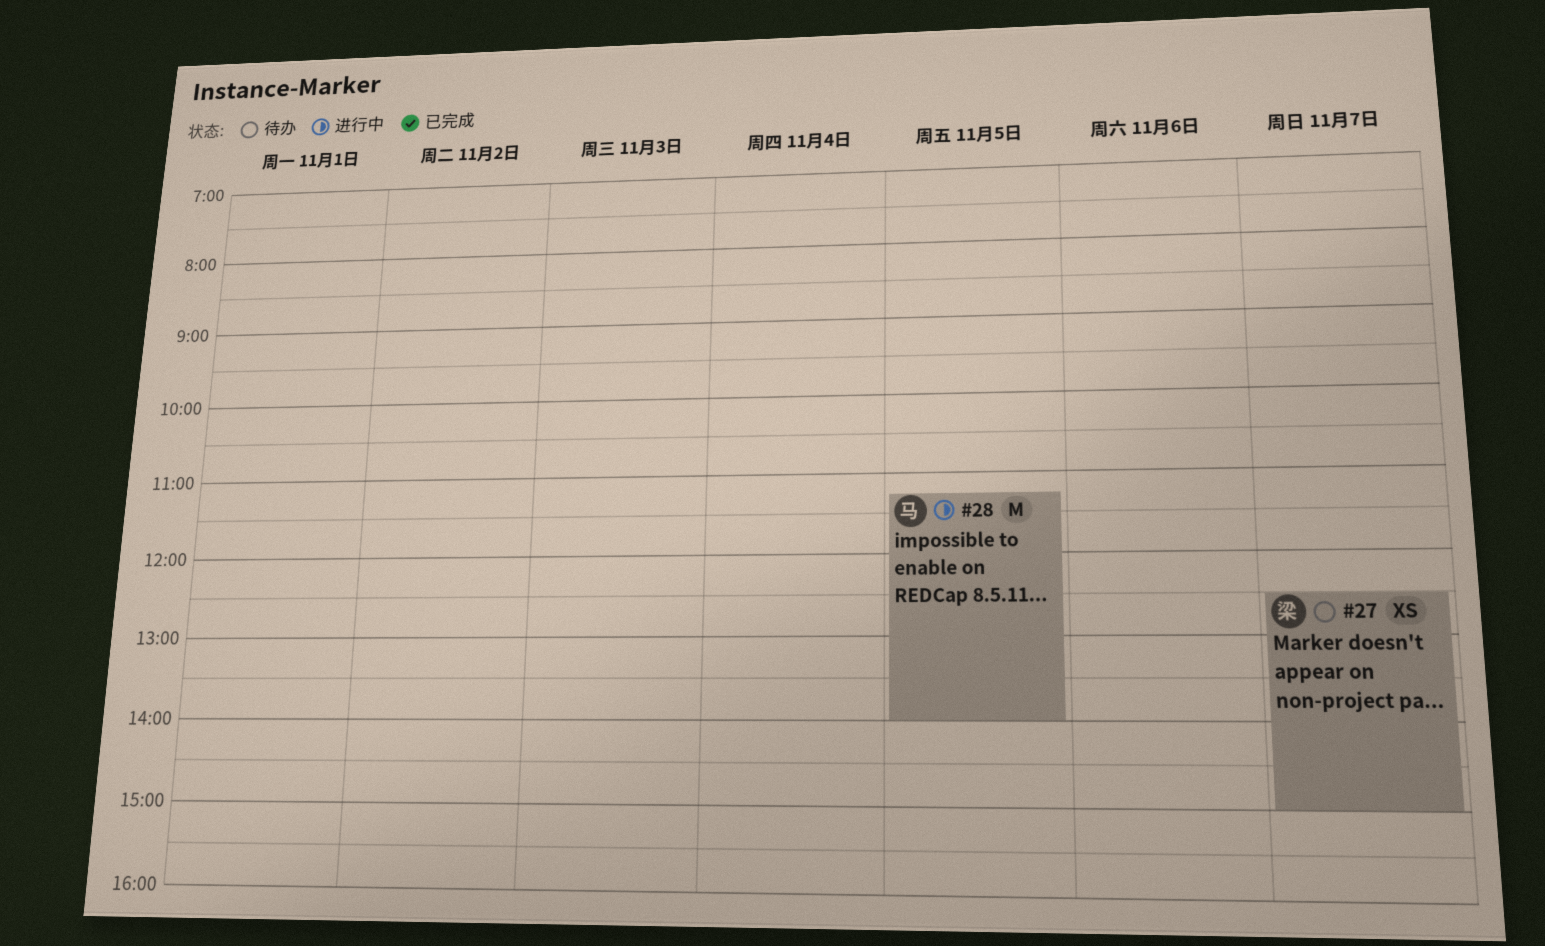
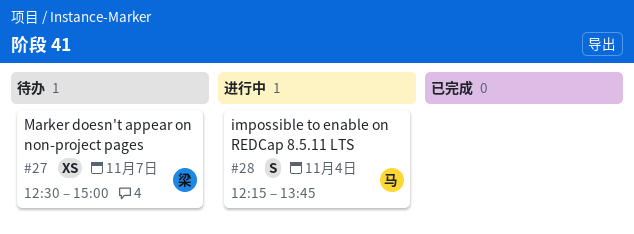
#28, estimate: M -> S
#28, day: Nov 5 -> Nov 4
#28, begins: 11:15 -> 12:15
#28, ends: 14:00 -> 13:45

